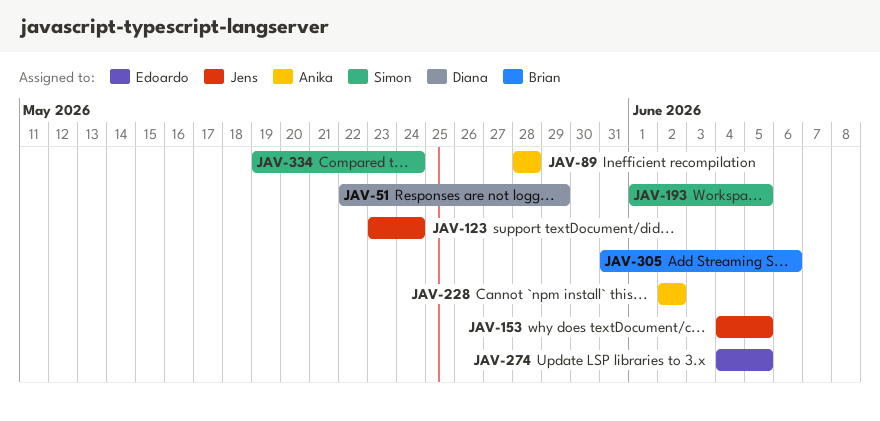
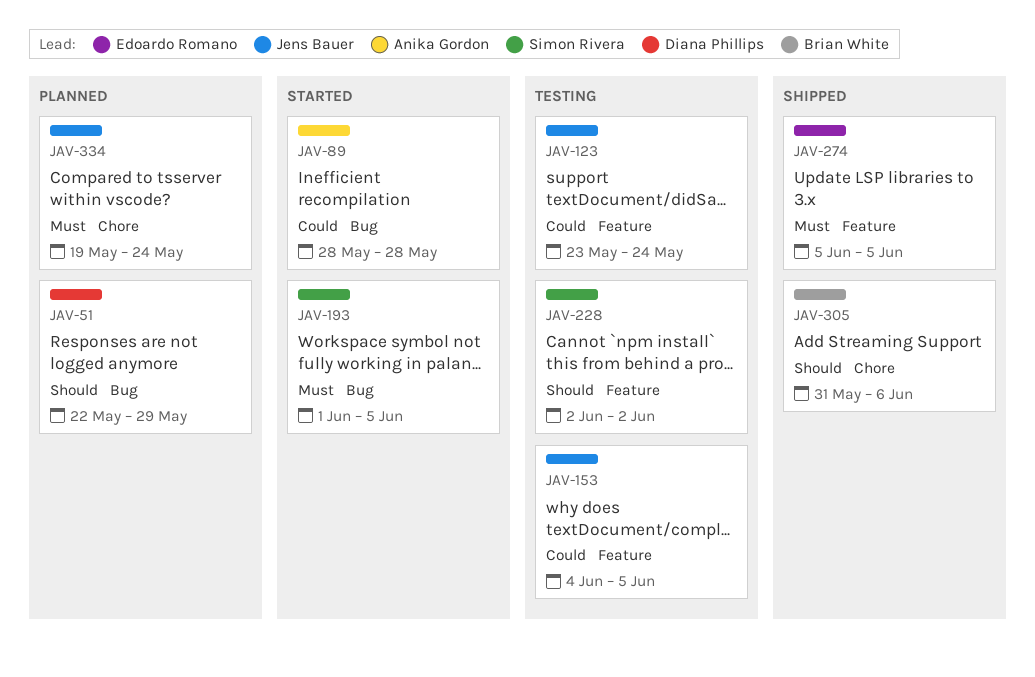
JAV-228, owner: Anika Gordon -> Simon Rivera
JAV-274, start: Jun 4 -> Jun 5
JAV-334, owner: Simon Rivera -> Jens Bauer

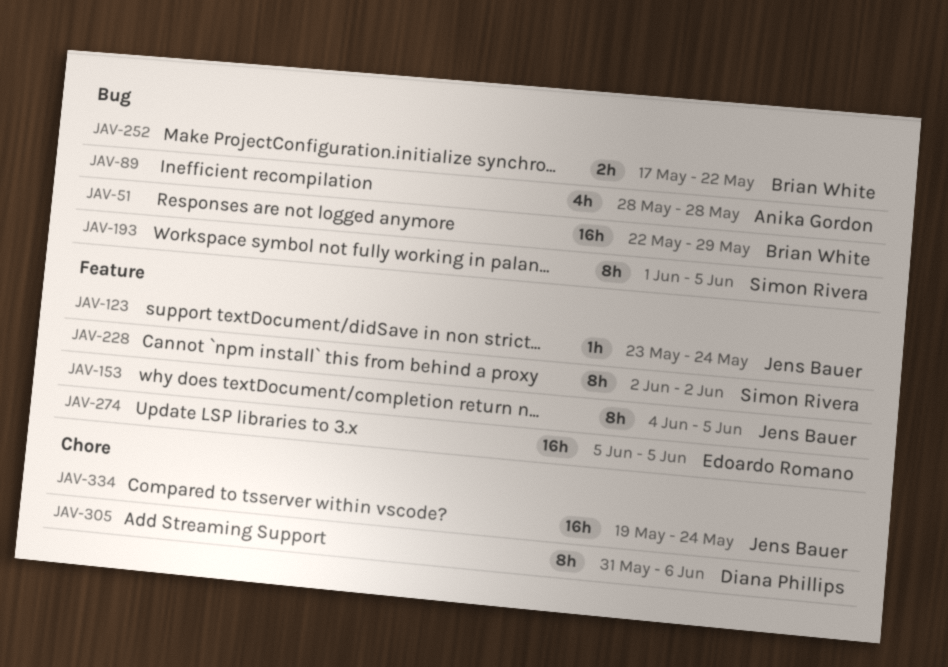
JAV-51, owner: Diana Phillips -> Brian White
JAV-252: none -> present
JAV-305, owner: Brian White -> Diana Phillips

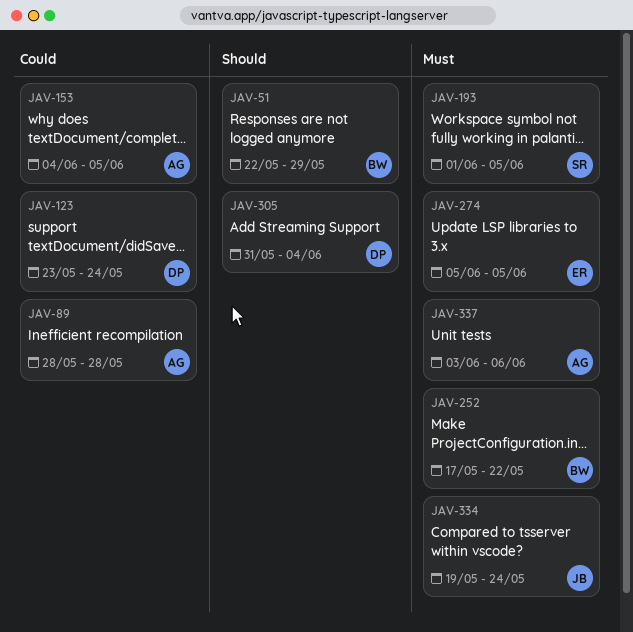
JAV-123, owner: Jens Bauer -> Diana Phillips
JAV-153, owner: Jens Bauer -> Anika Gordon
JAV-228: present -> none
JAV-305, due: Jun 6 -> Jun 4
JAV-337: none -> present

